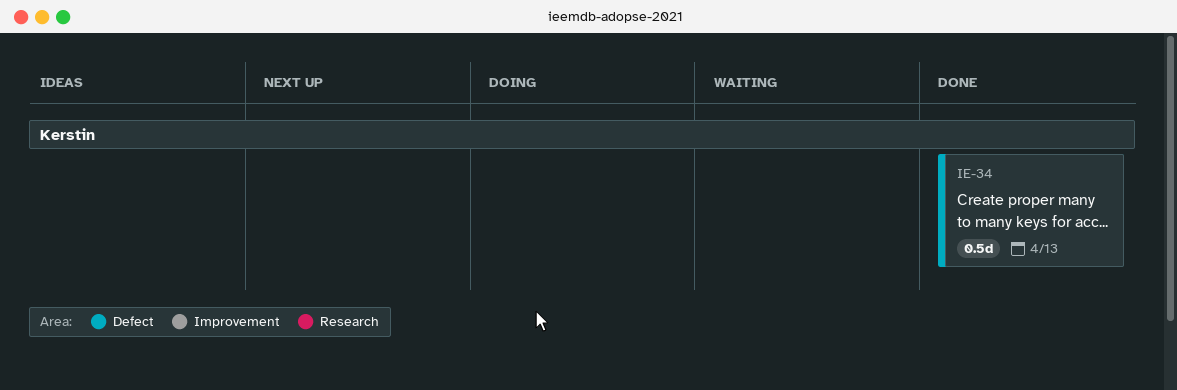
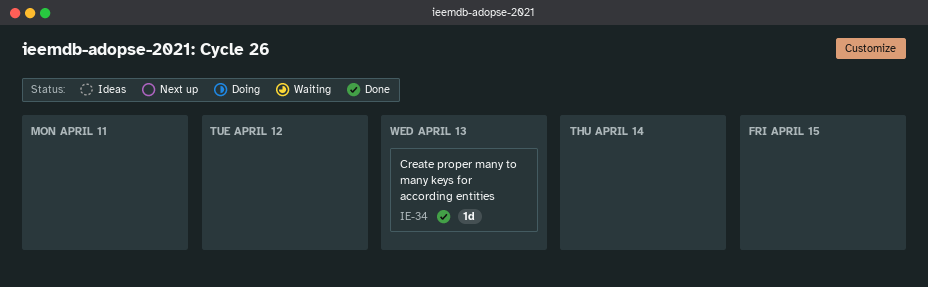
IE-34, estimate: 0.5d -> 1d

